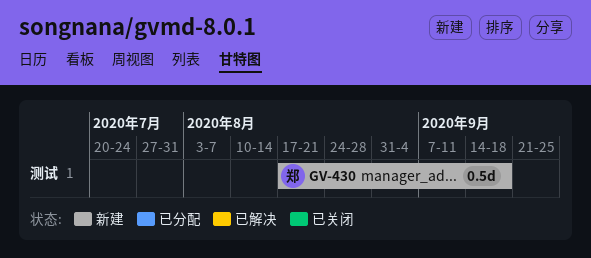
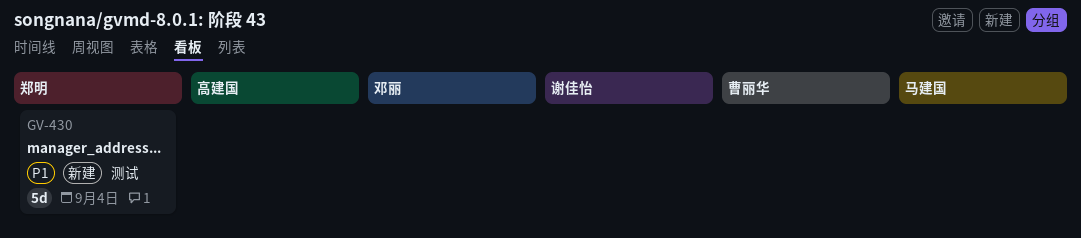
GV-430, estimate: 0.5d -> 5d
GV-430, due: Sep 18 -> Sep 4

